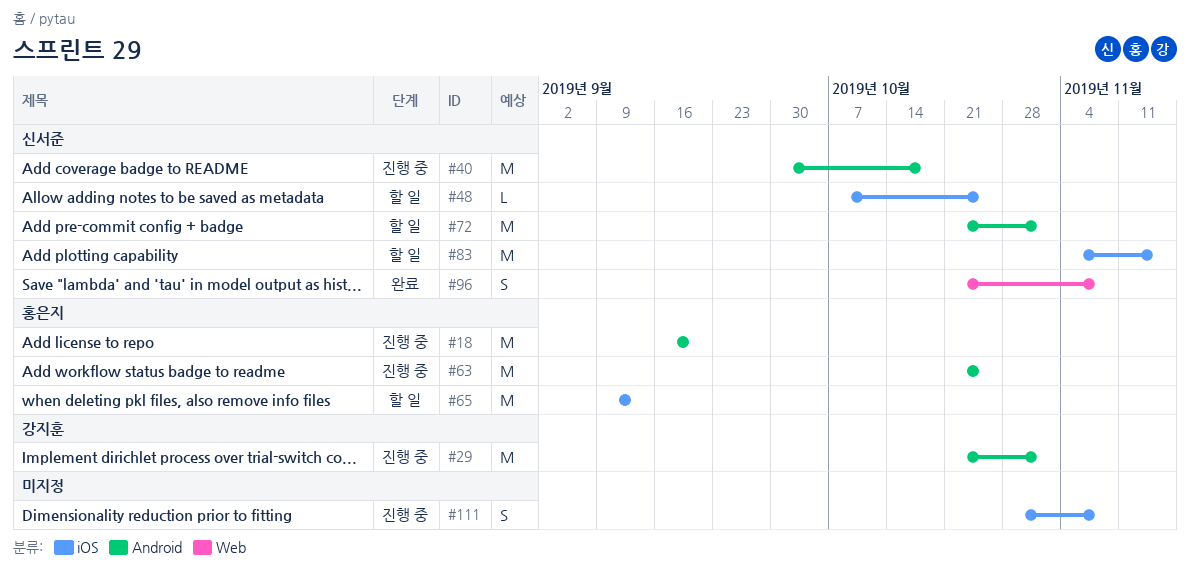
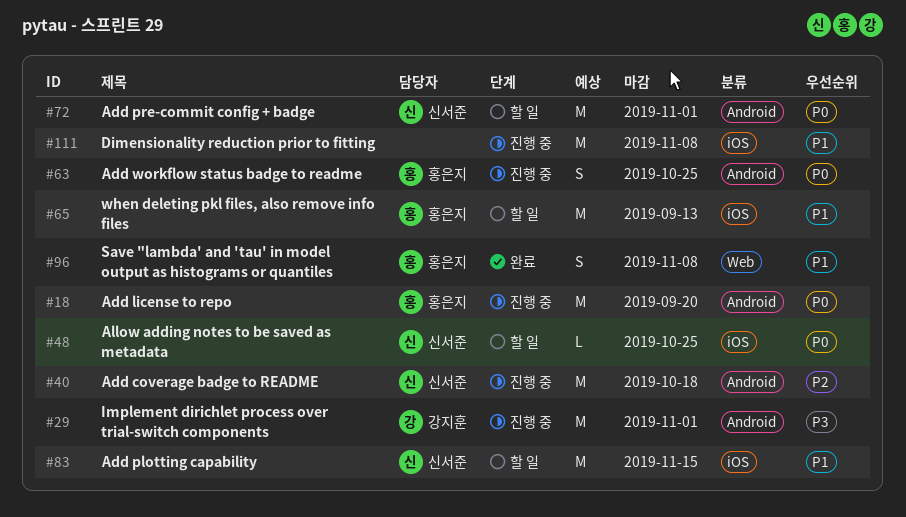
#63, estimate: M -> S
#96, owner: 신서준 -> 홍은지
#111, estimate: S -> M

